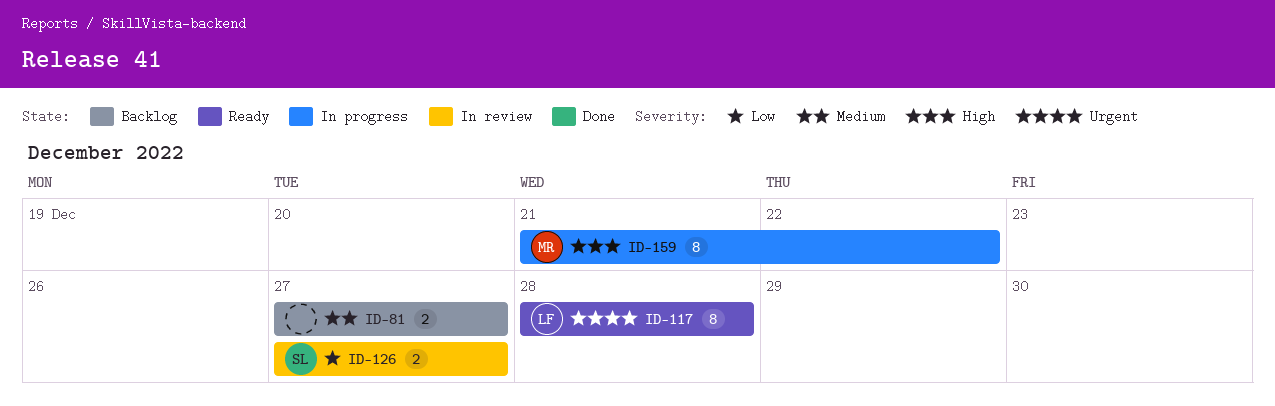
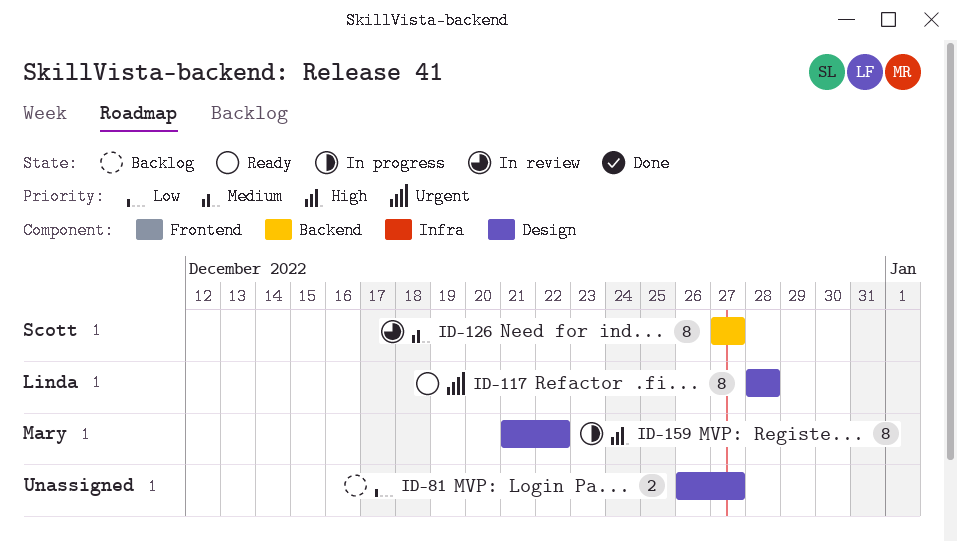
ID-81, priority: Medium -> Low
ID-81, start: Dec 27 -> Dec 26
ID-126, priority: Low -> Medium
ID-126, estimate: 2 -> 8

